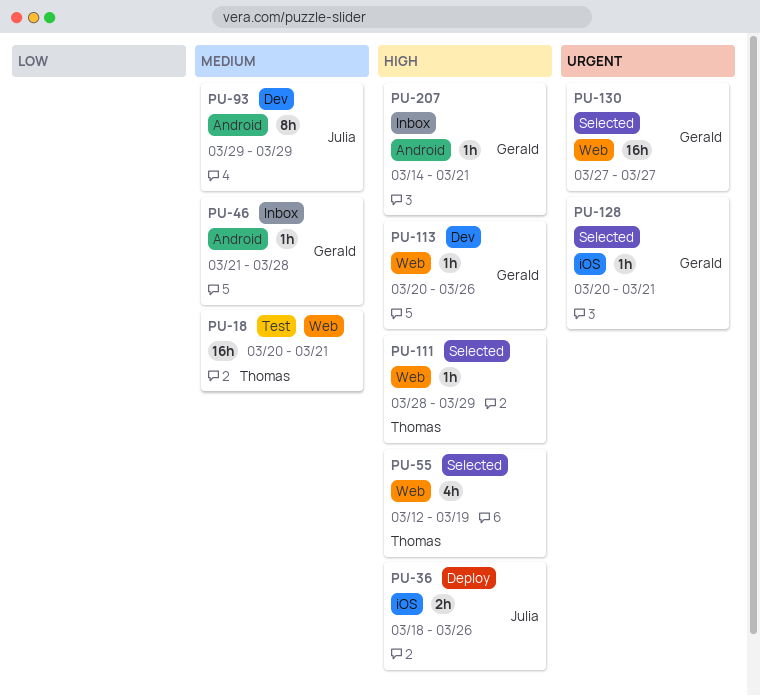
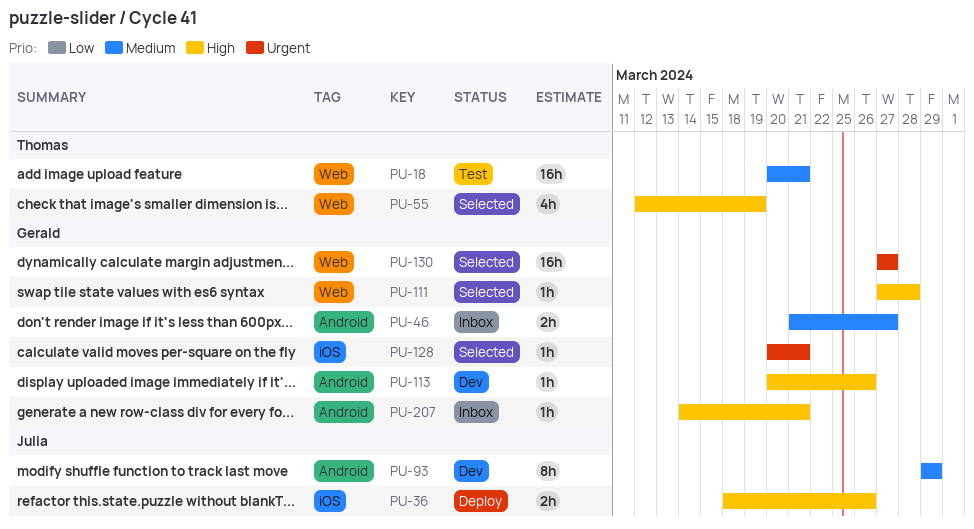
PU-46, estimate: 1h -> 2h
PU-46, due: Mar 28 -> Mar 27
PU-111, owner: Thomas -> Gerald
PU-111, start: Mar 28 -> Mar 27
PU-111, due: Mar 29 -> Mar 28
PU-113, label: Web -> Android

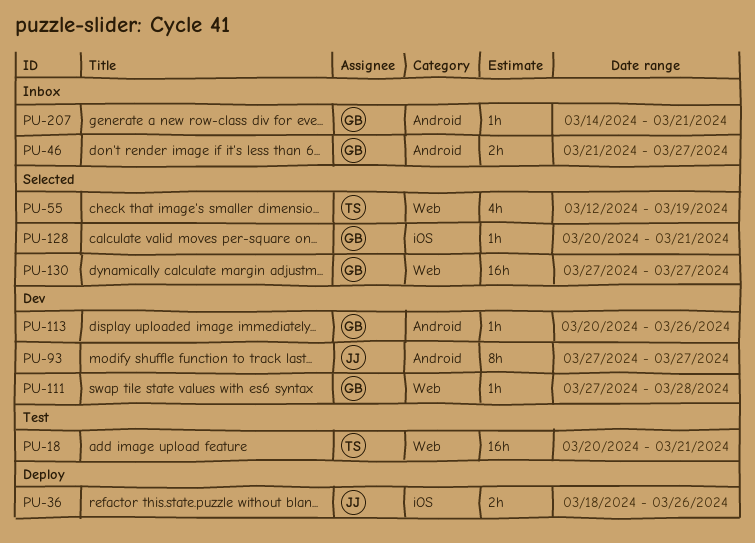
PU-93, start: Mar 29 -> Mar 27
PU-93, due: Mar 29 -> Mar 27
PU-111, status: Selected -> Dev

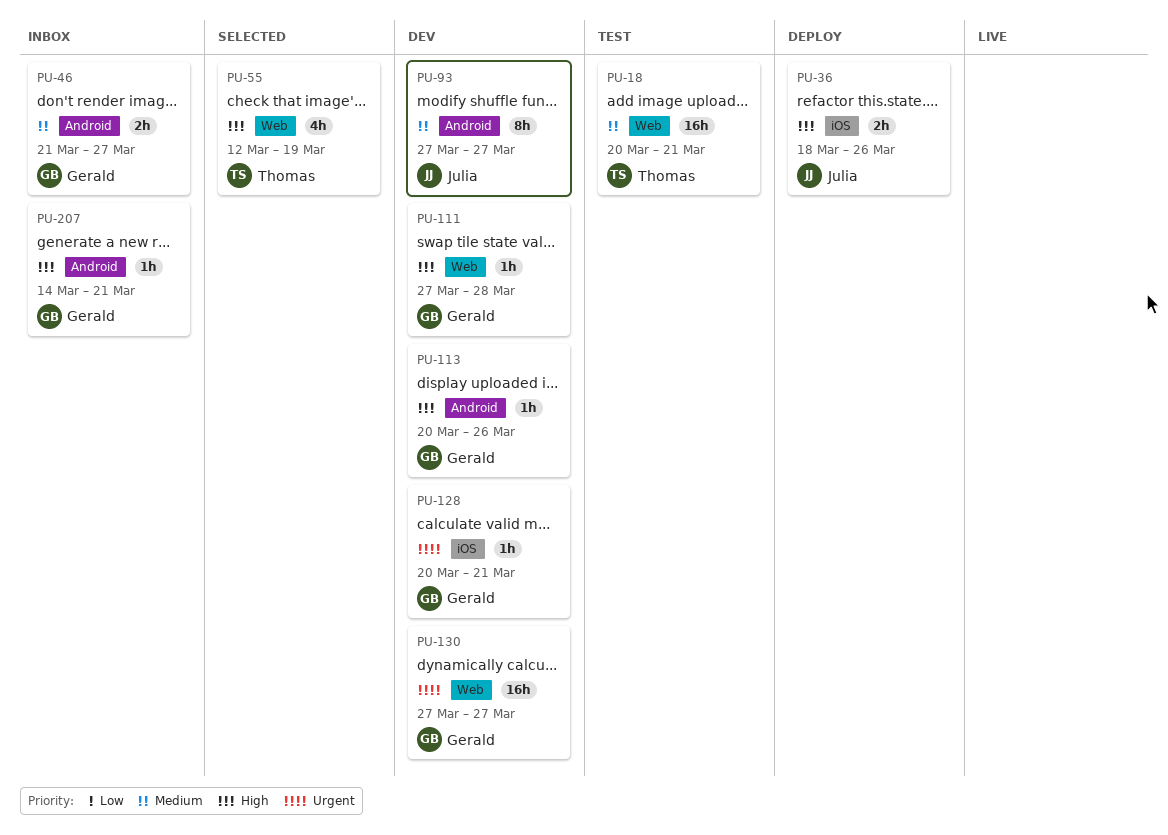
PU-128, status: Selected -> Dev
PU-130, status: Selected -> Dev

